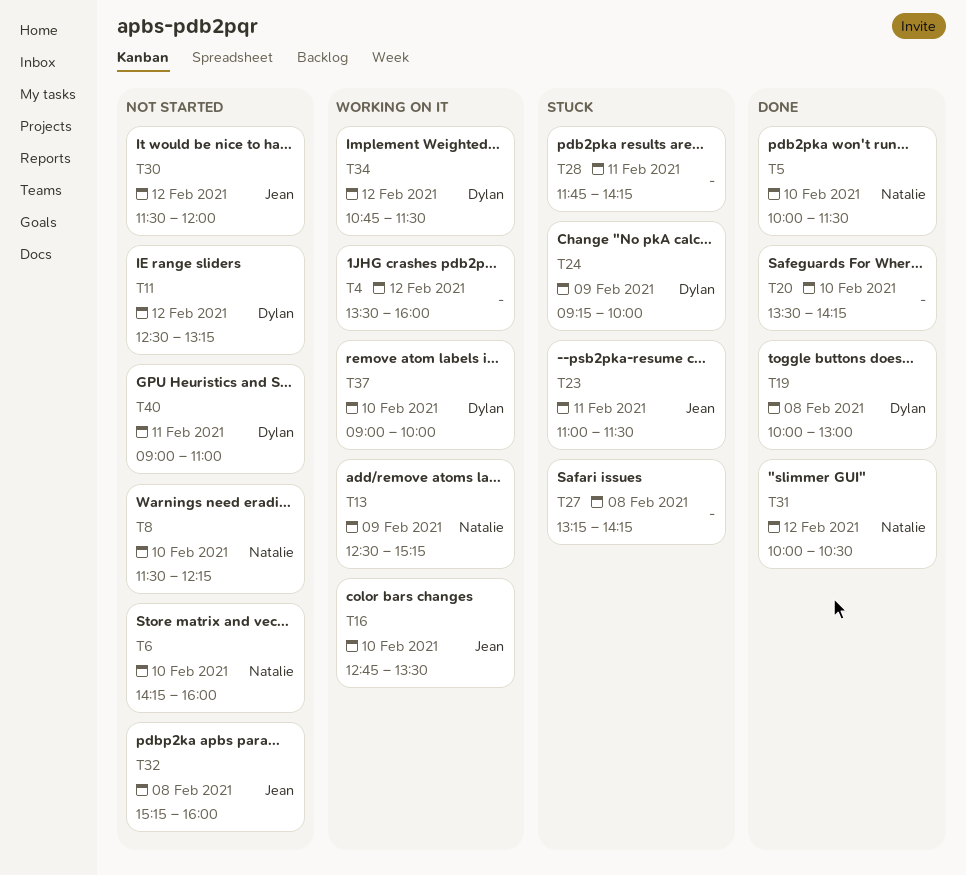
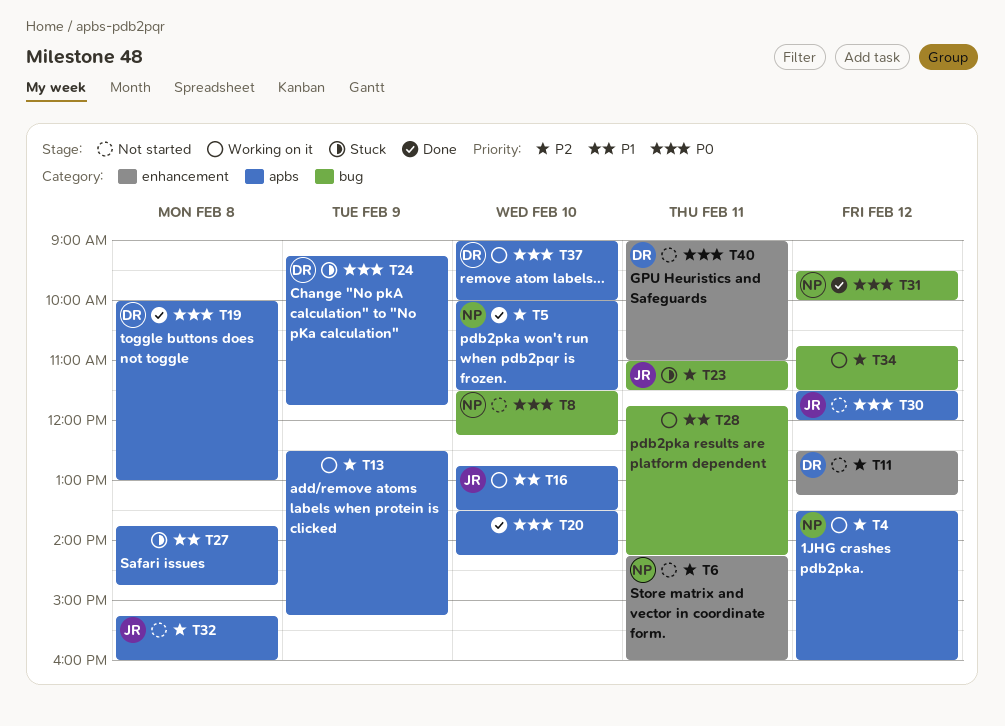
T4, owner: none -> Natalie
T6, day: Feb 10 -> Feb 11
T13, owner: Natalie -> none
T24, ends: 10:00 -> 11:45
T27, begins: 13:15 -> 13:45
T27, ends: 14:15 -> 14:45
T28, status: Stuck -> Working on it
T31, begins: 10:00 -> 09:30
T31, ends: 10:30 -> 10:00
T34, owner: Dylan -> none

